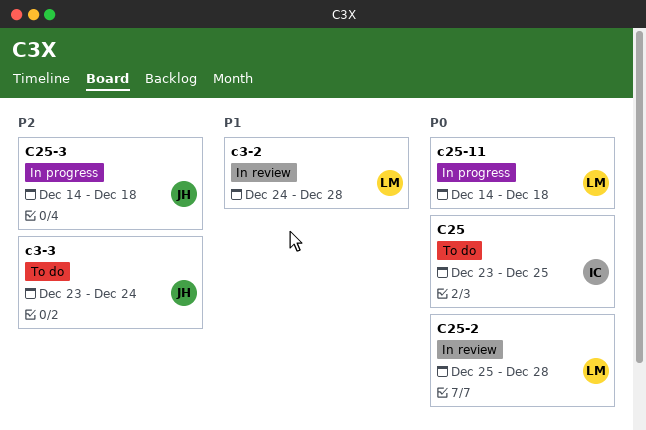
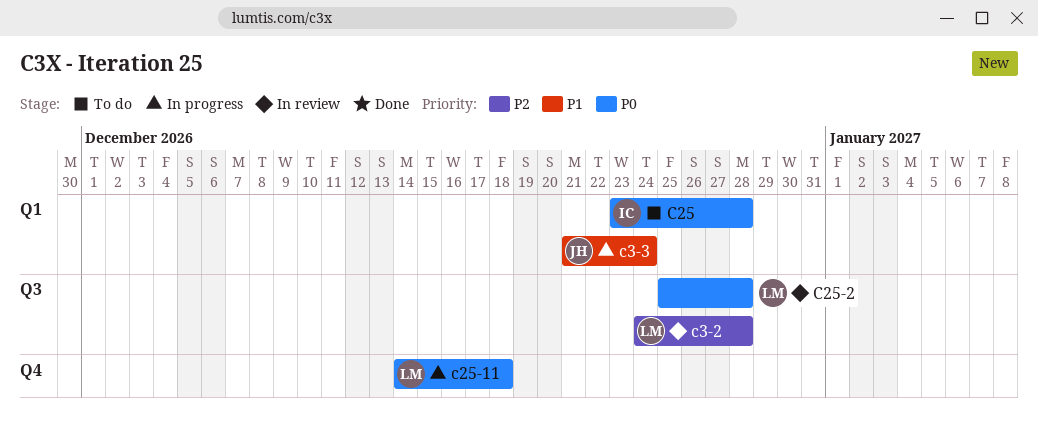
C25, due: Dec 25 -> Dec 28
C25-3: present -> none
c3-2, priority: P1 -> P2
c3-3, status: To do -> In progress
c3-3, priority: P2 -> P1
c3-3, start: Dec 23 -> Dec 21

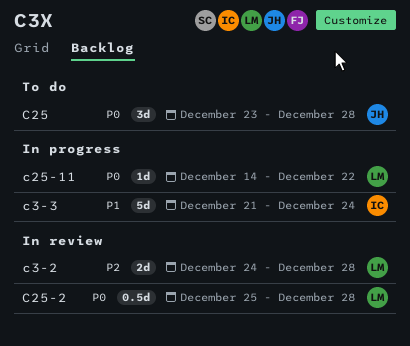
C25, owner: IC -> JH
c25-11, due: Dec 18 -> Dec 22
c3-3, owner: JH -> IC

